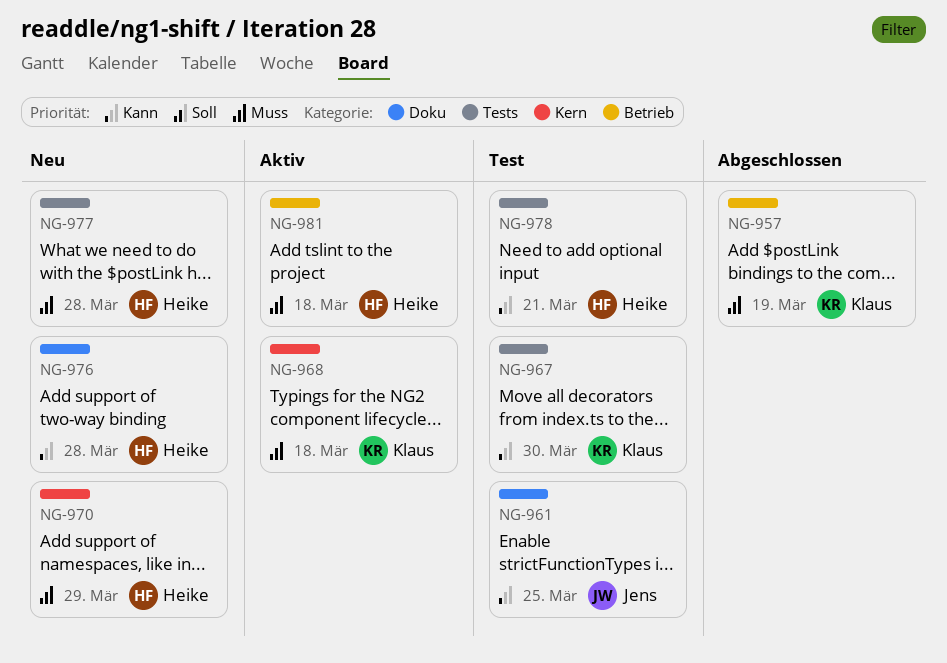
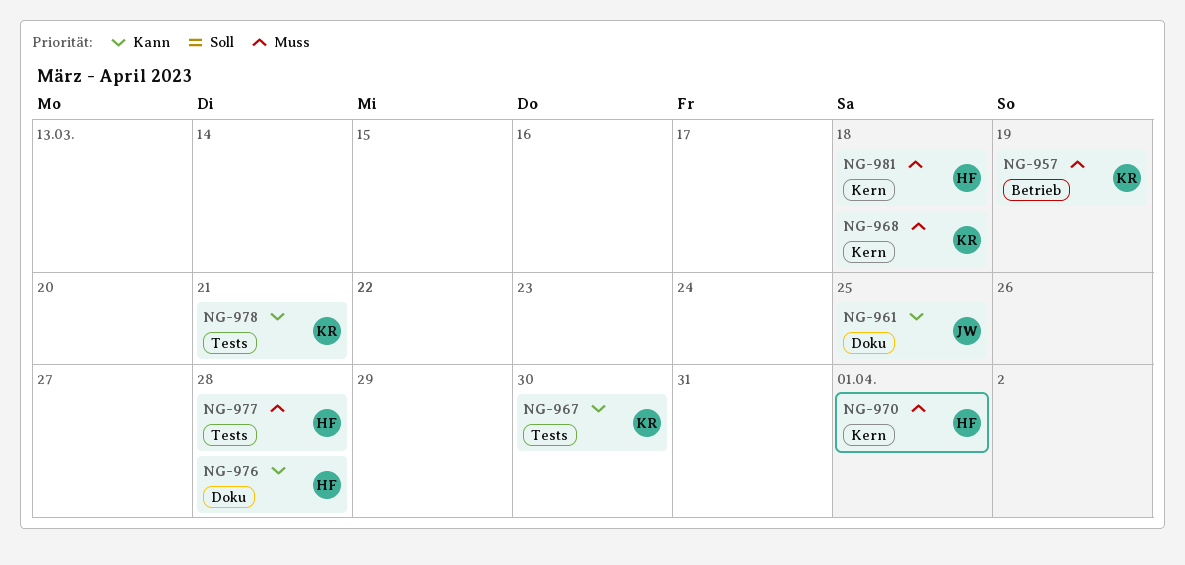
NG-970, due: Mar 29 -> Apr 1
NG-978, owner: Heike -> Klaus
NG-981, label: Betrieb -> Kern

